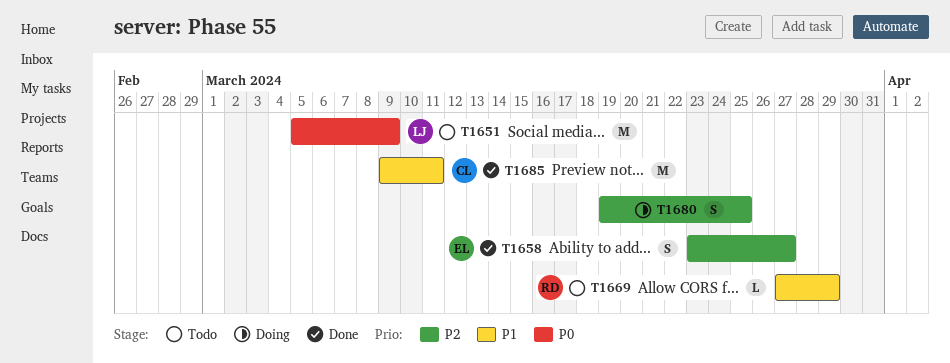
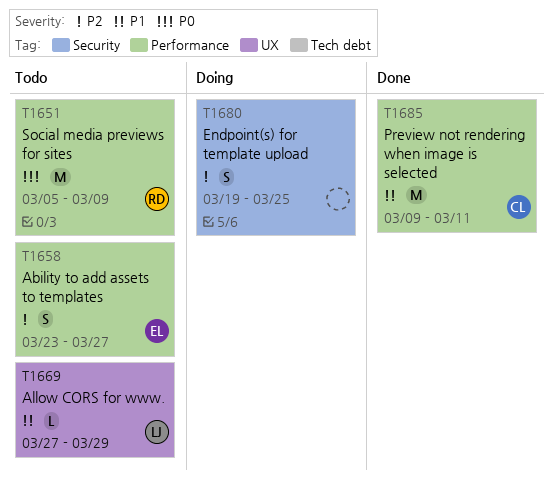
T1651, owner: LJ -> RD
T1658, status: Done -> Todo
T1669, owner: RD -> LJ

